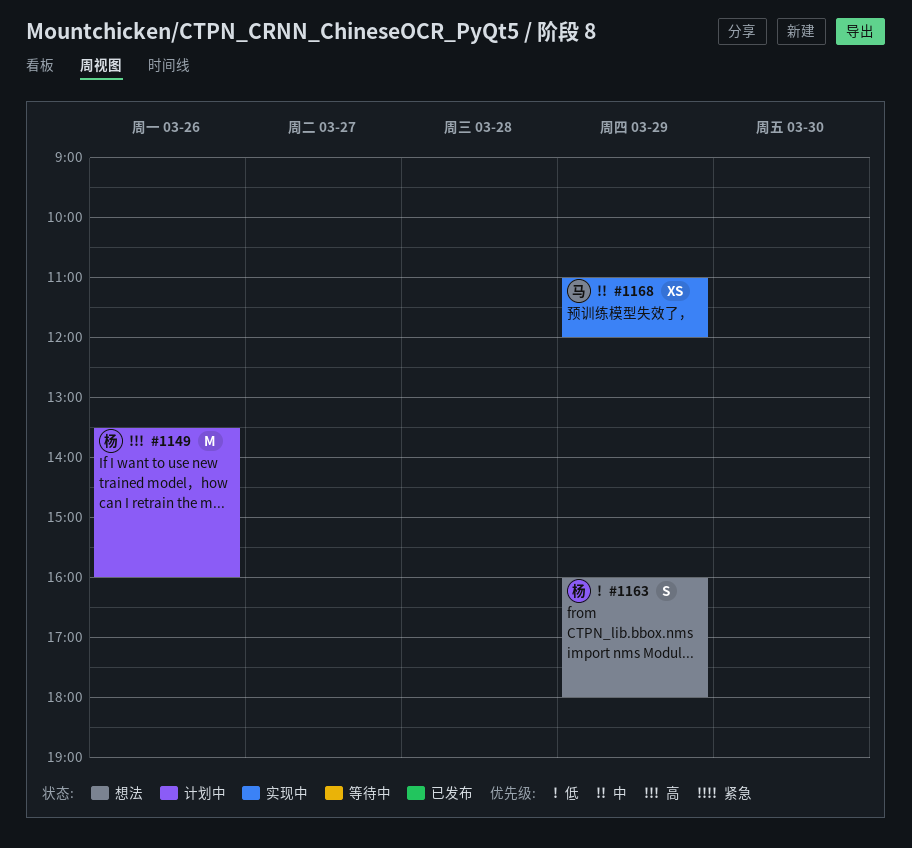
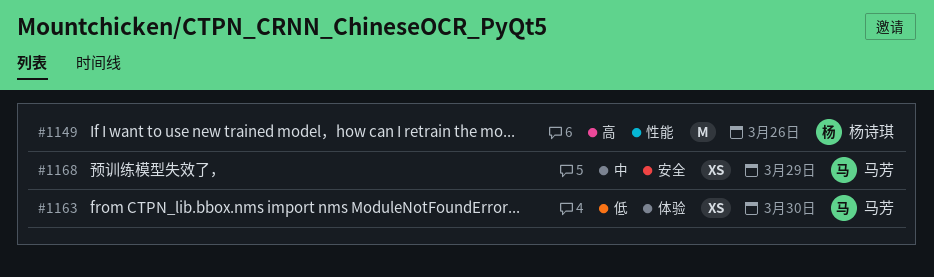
#1163, owner: 杨诗琪 -> 马芳
#1163, estimate: S -> XS
#1163, day: Mar 29 -> Mar 30

